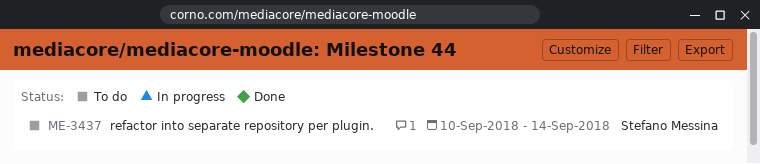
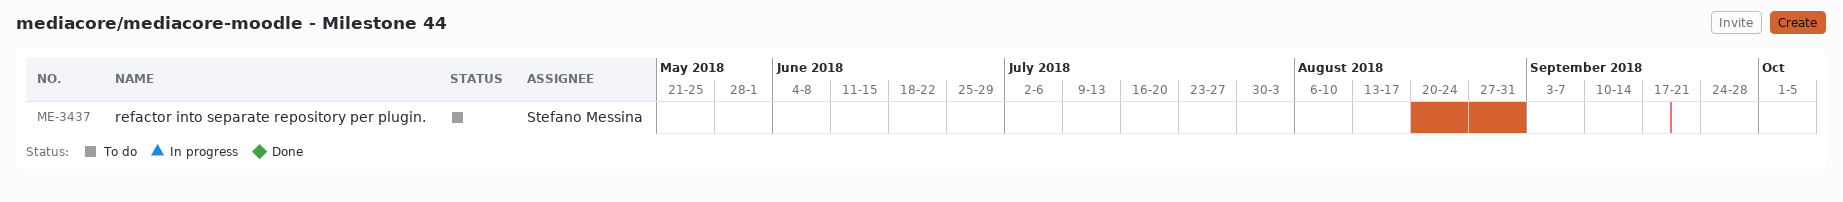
ME-3437, start: Sep 10 -> Aug 20
ME-3437, due: Sep 14 -> Aug 31

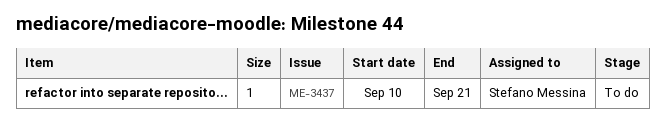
ME-3437, start: Aug 20 -> Sep 10
ME-3437, due: Aug 31 -> Sep 21

